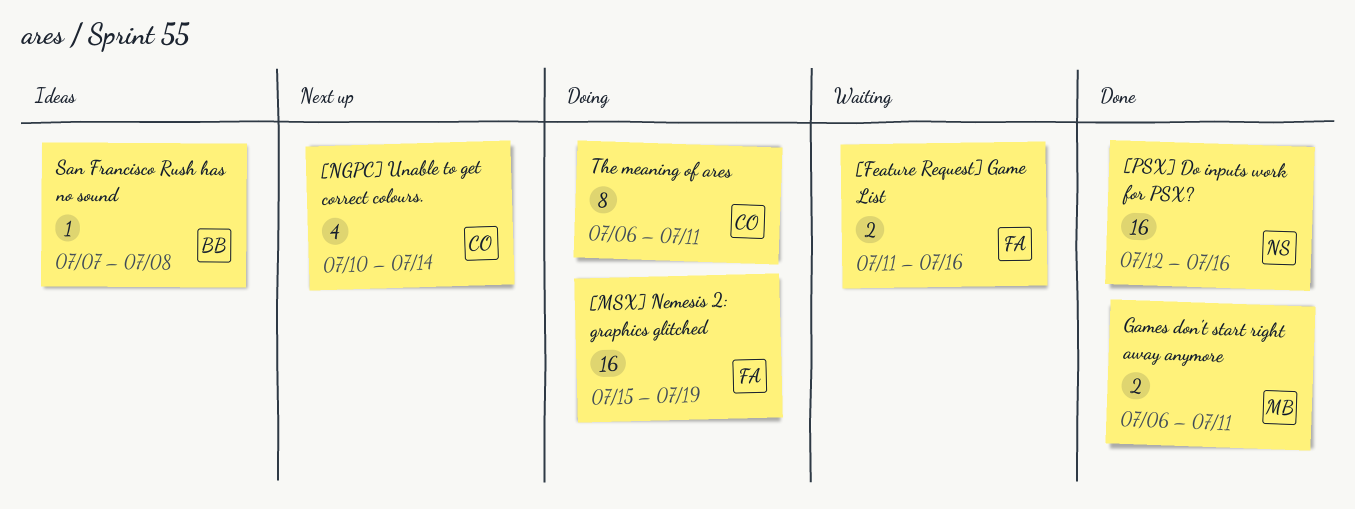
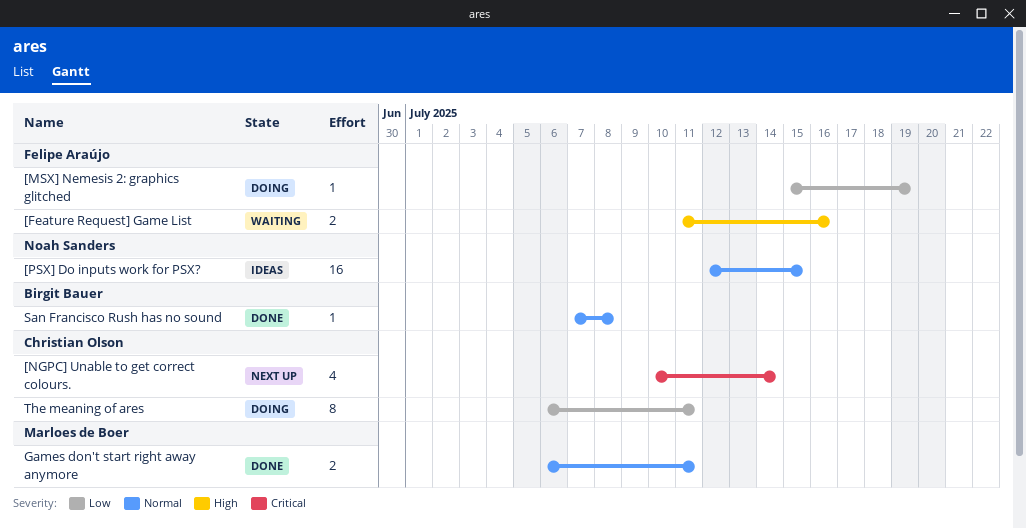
[MSX] Nemesis 2: graphics glitched, estimate: 16 -> 1
[PSX] Do inputs work for PSX?, status: Done -> Ideas
[PSX] Do inputs work for PSX?, due: Jul 16 -> Jul 15
San Francisco Rush has no sound, status: Ideas -> Done

